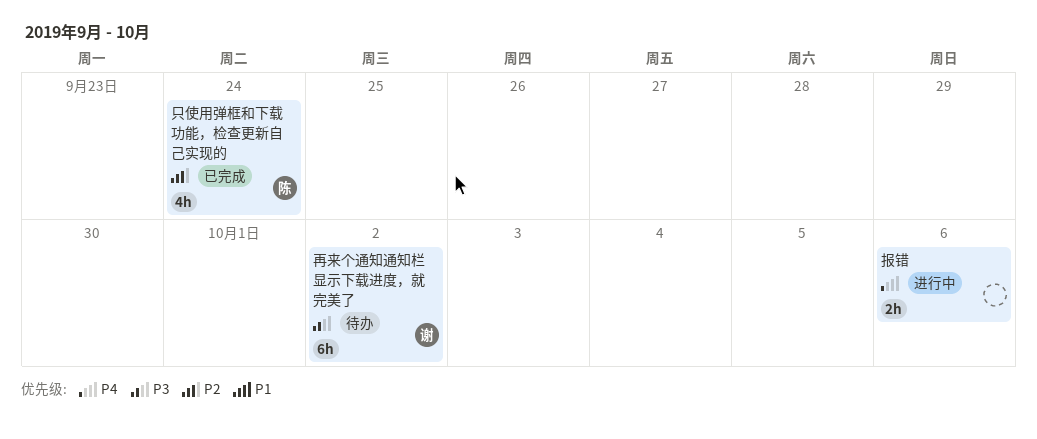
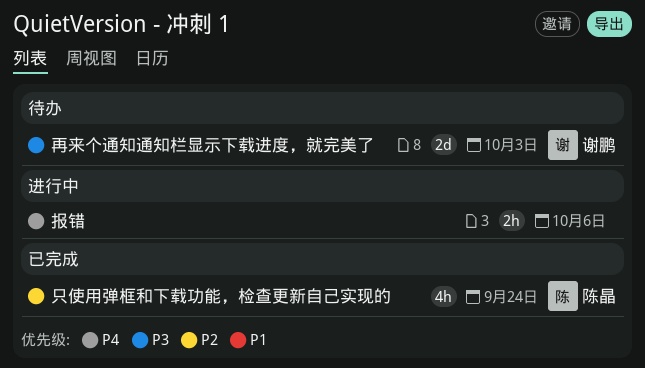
再来个通知通知栏显示下载进度，就完美了, estimate: 6h -> 2d
再来个通知通知栏显示下载进度，就完美了, due: Oct 2 -> Oct 3

